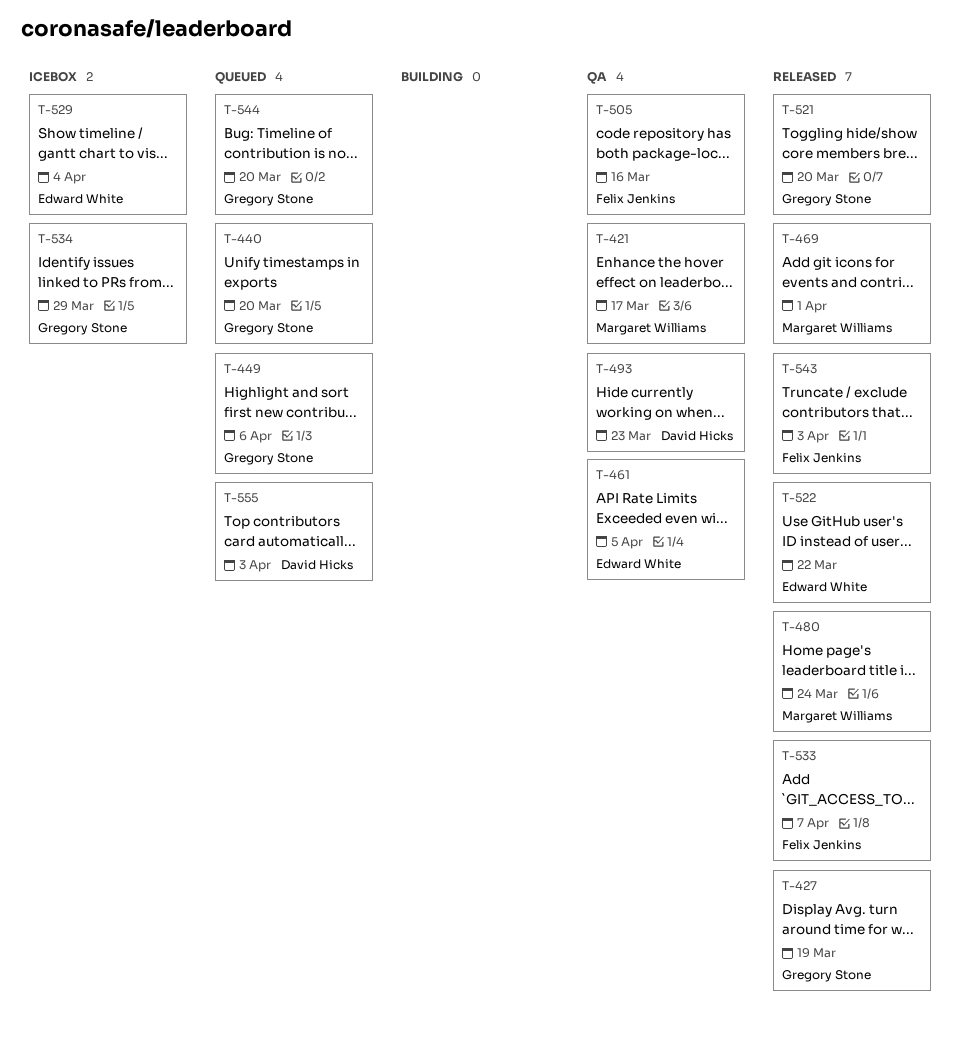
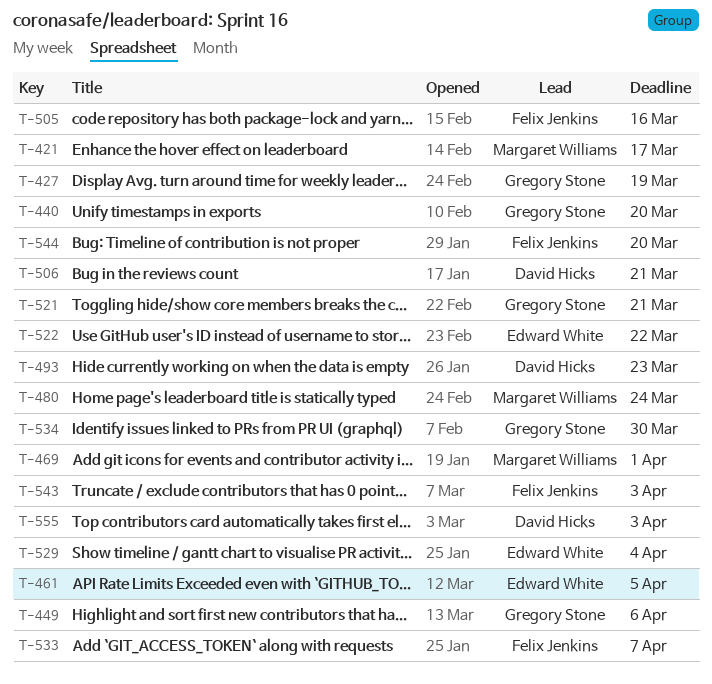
T-506: none -> present
T-521, due: Mar 20 -> Mar 21
T-534, due: Mar 29 -> Mar 30
T-544, owner: Gregory Stone -> Felix Jenkins

